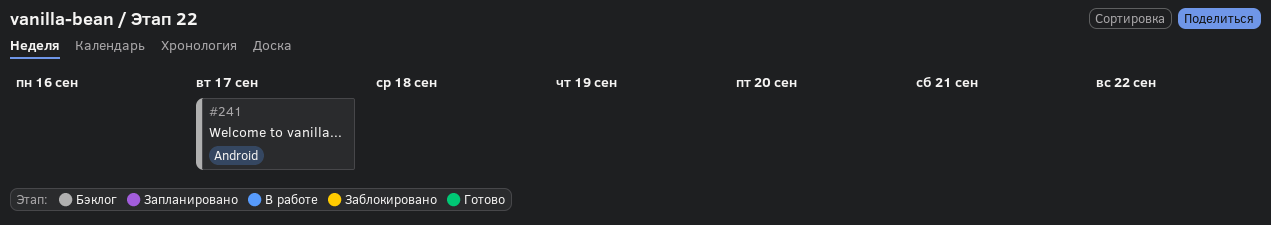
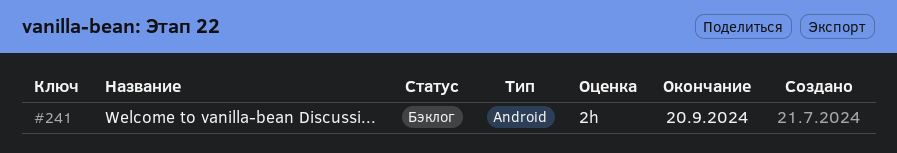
#241, due: Sep 17 -> Sep 20

